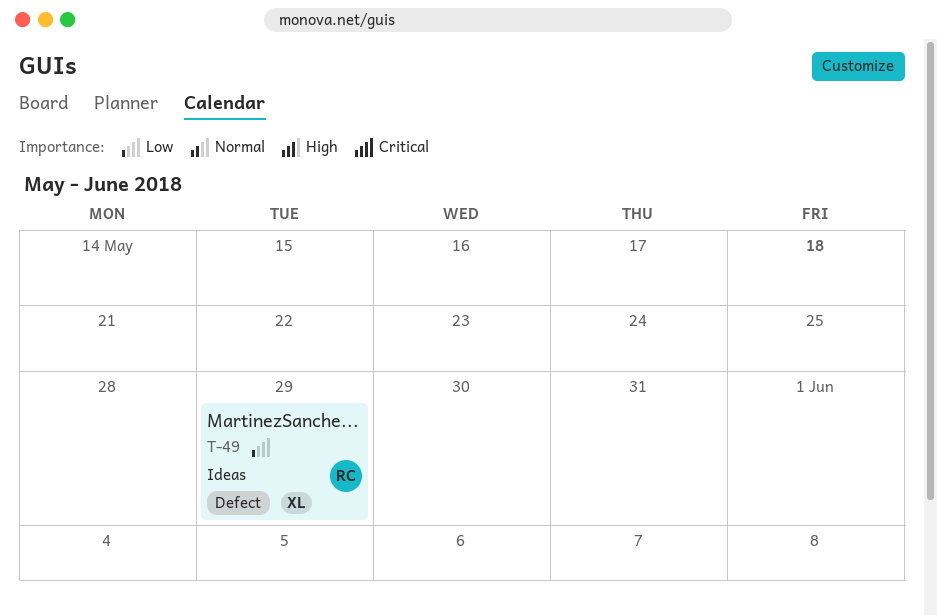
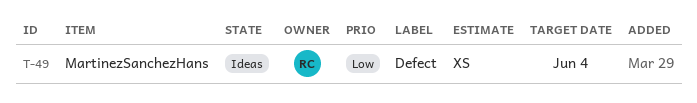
T-49, estimate: XL -> XS
T-49, due: May 29 -> Jun 4

